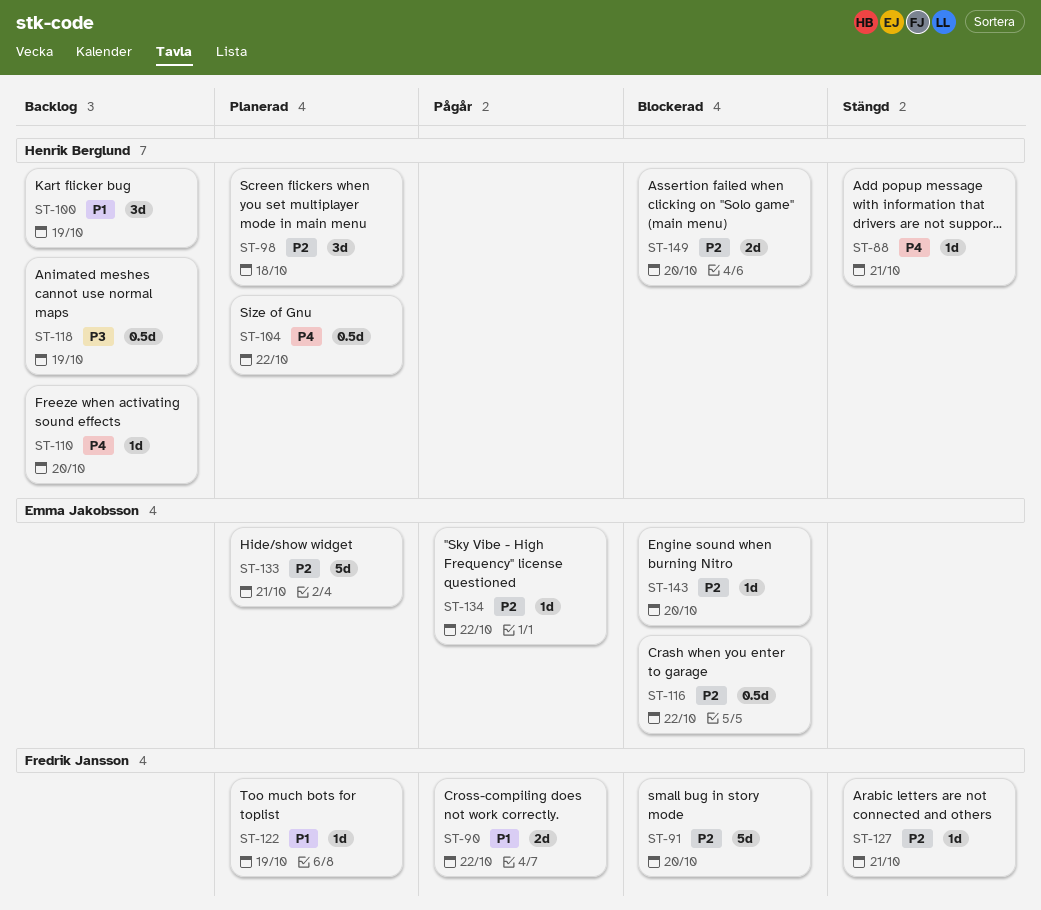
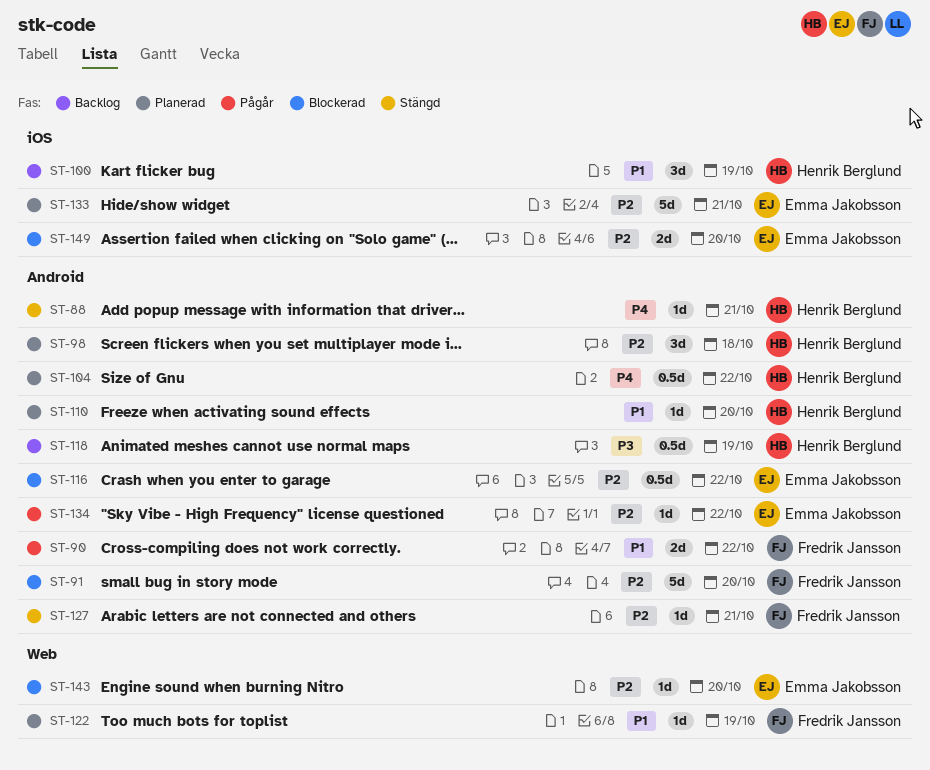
ST-110, status: Backlog -> Planerad
ST-110, priority: P4 -> P1
ST-149, owner: Henrik Berglund -> Emma Jakobsson

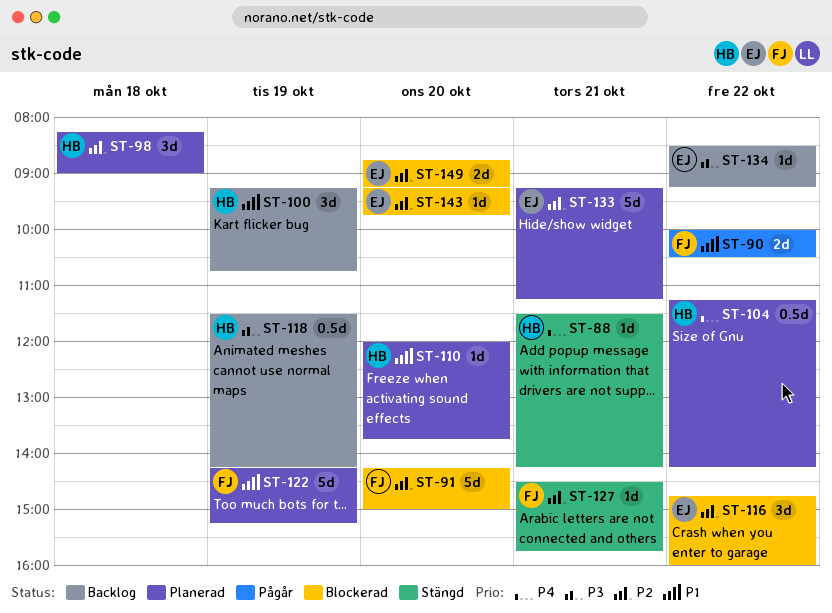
ST-116, estimate: 0.5d -> 3d
ST-122, estimate: 1d -> 5d
ST-134, status: Pågår -> Backlog
ST-134, priority: P2 -> P3

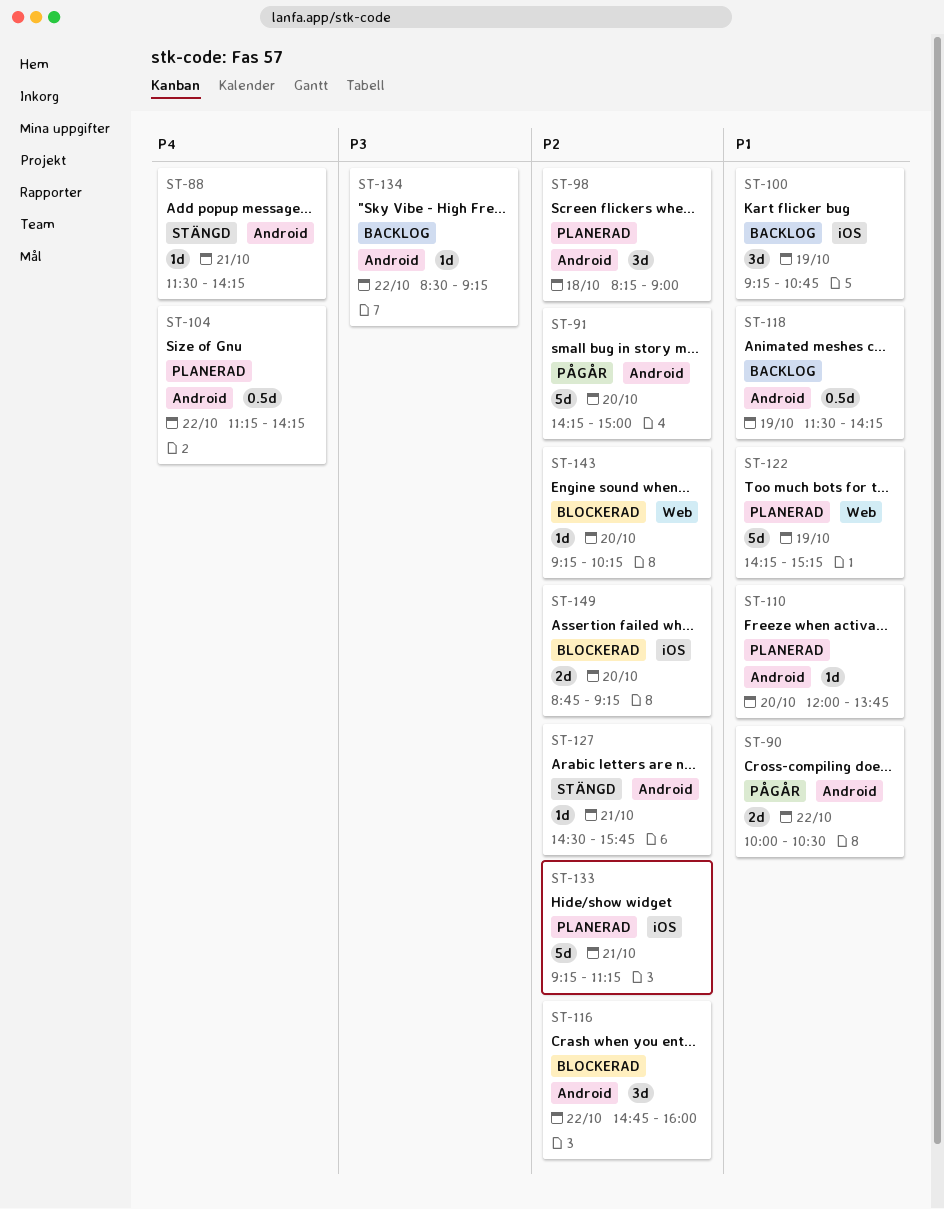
ST-91, status: Blockerad -> Pågår
ST-118, priority: P3 -> P1
ST-143, ends: 09:45 -> 10:15

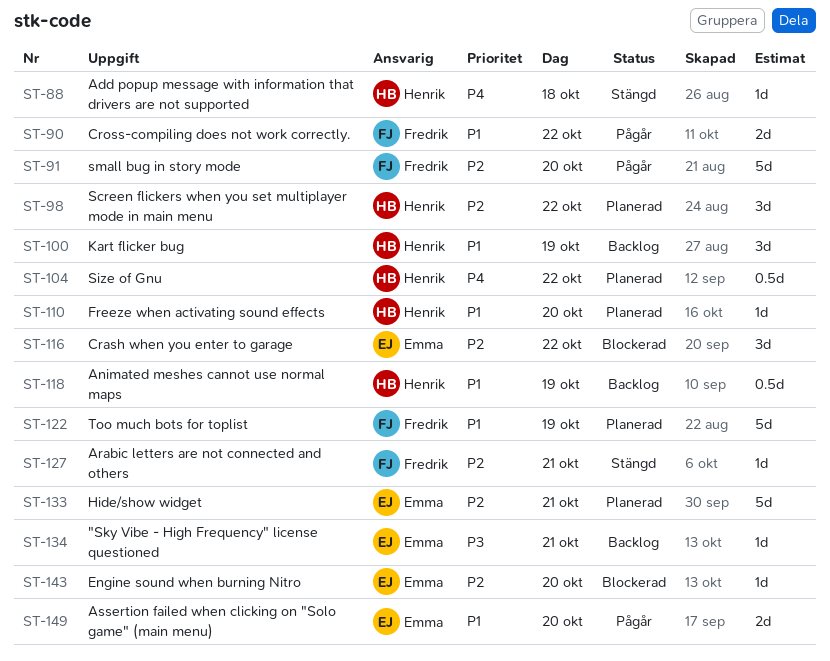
ST-88, day: Oct 21 -> Oct 18
ST-98, day: Oct 18 -> Oct 22
ST-134, day: Oct 22 -> Oct 21
ST-149, status: Blockerad -> Pågår
ST-149, priority: P2 -> P1

